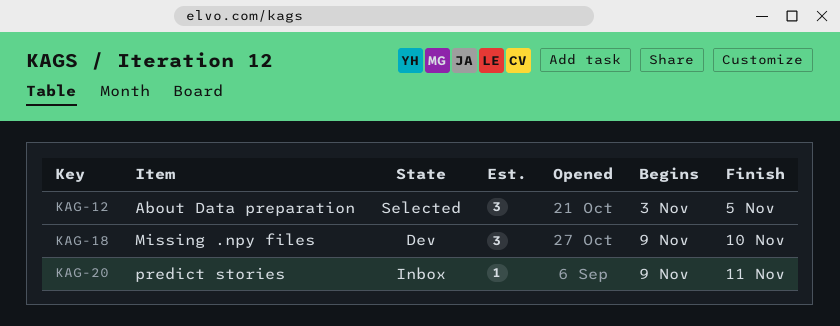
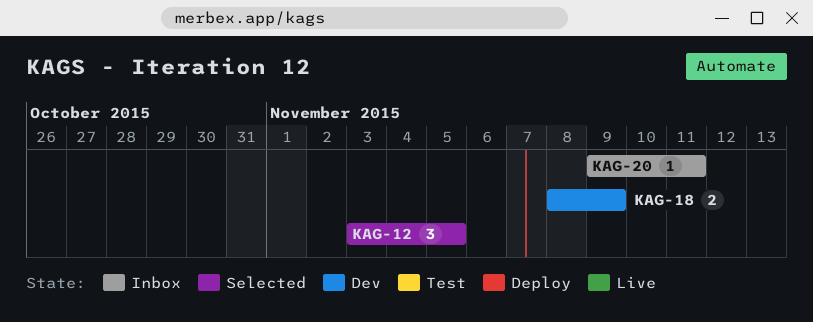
KAG-18, estimate: 3 -> 2
KAG-18, start: Nov 9 -> Nov 8
KAG-18, due: Nov 10 -> Nov 9

